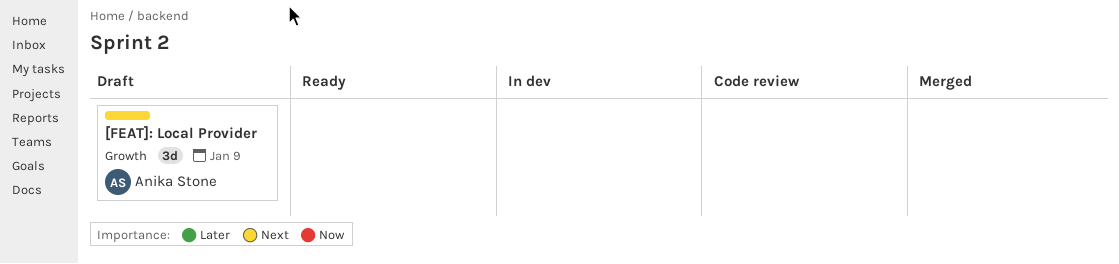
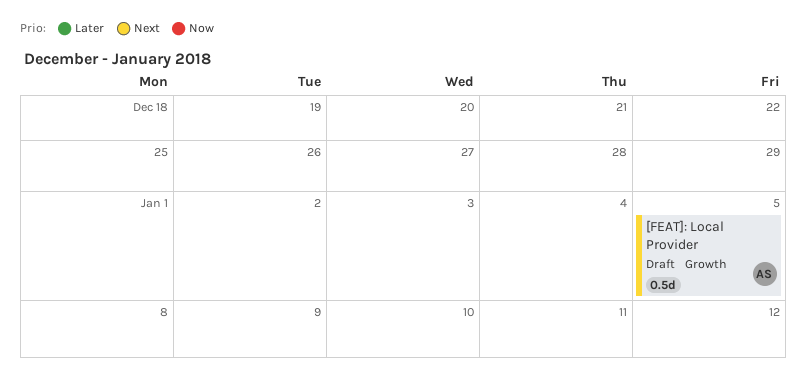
[FEAT]: Local Provider, estimate: 3d -> 0.5d
[FEAT]: Local Provider, due: Jan 9 -> Jan 5

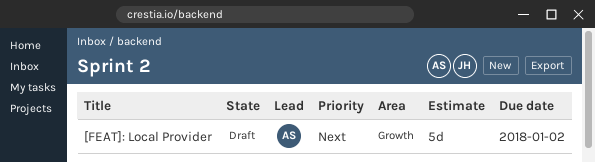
[FEAT]: Local Provider, estimate: 0.5d -> 5d
[FEAT]: Local Provider, due: Jan 5 -> Jan 2

